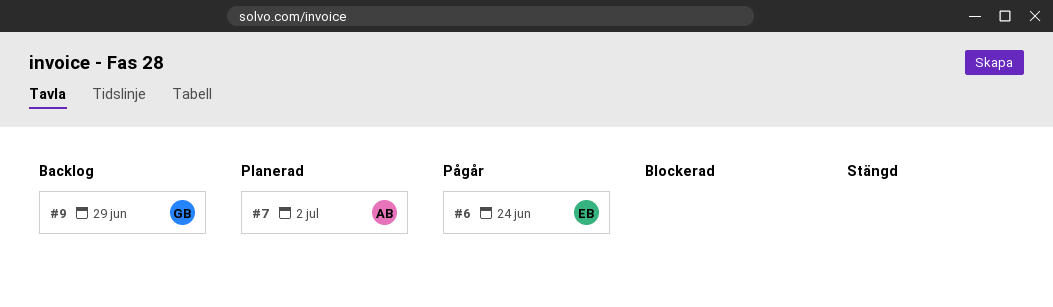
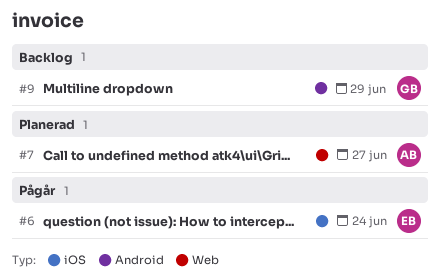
#7, due: Jul 2 -> Jun 27

